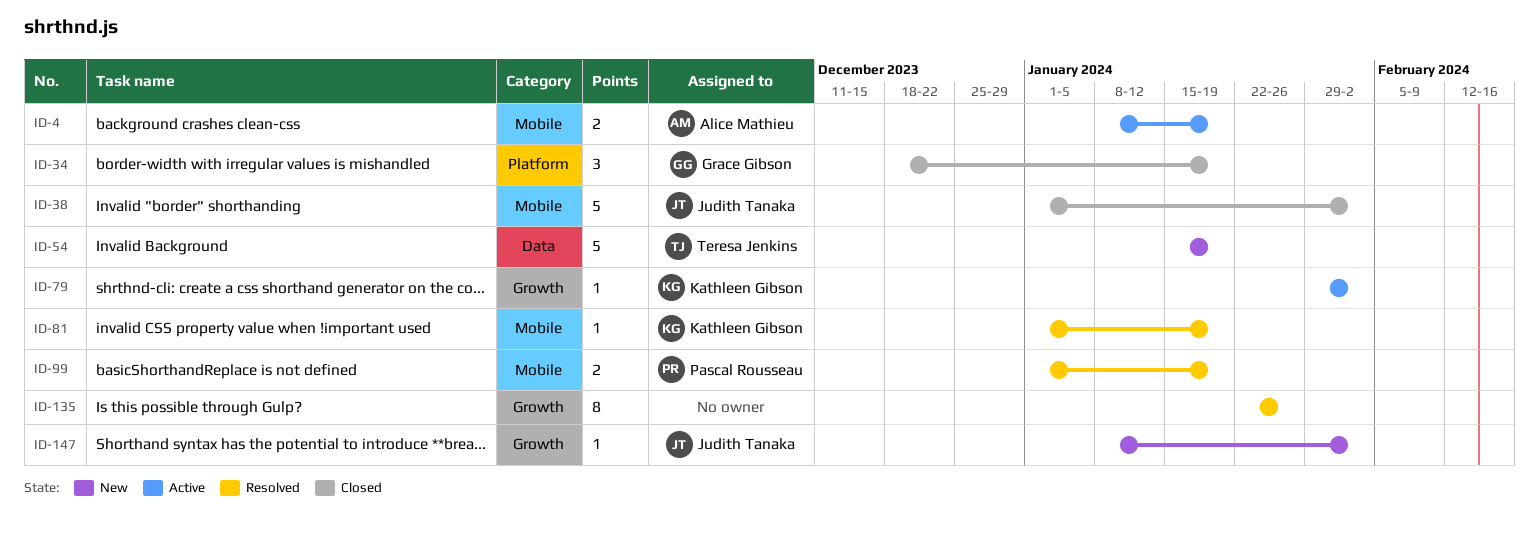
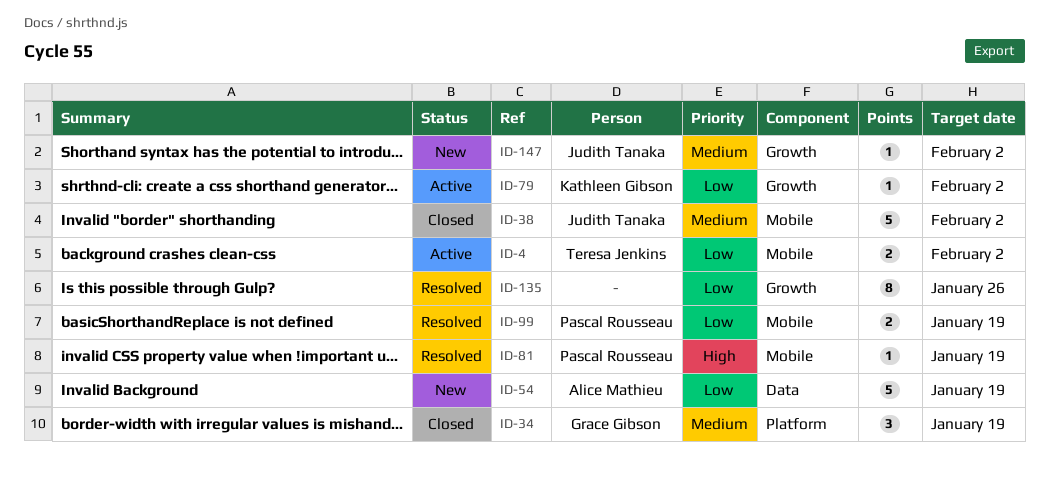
ID-4, owner: Alice Mathieu -> Teresa Jenkins
ID-4, due: Jan 19 -> Feb 2
ID-54, owner: Teresa Jenkins -> Alice Mathieu
ID-81, owner: Kathleen Gibson -> Pascal Rousseau

